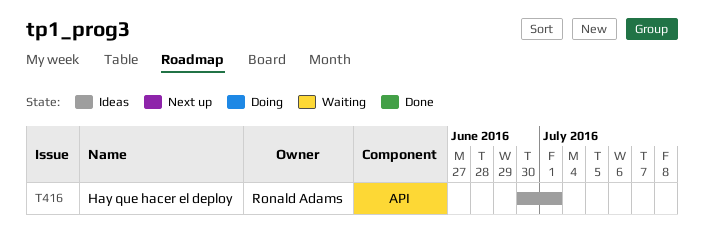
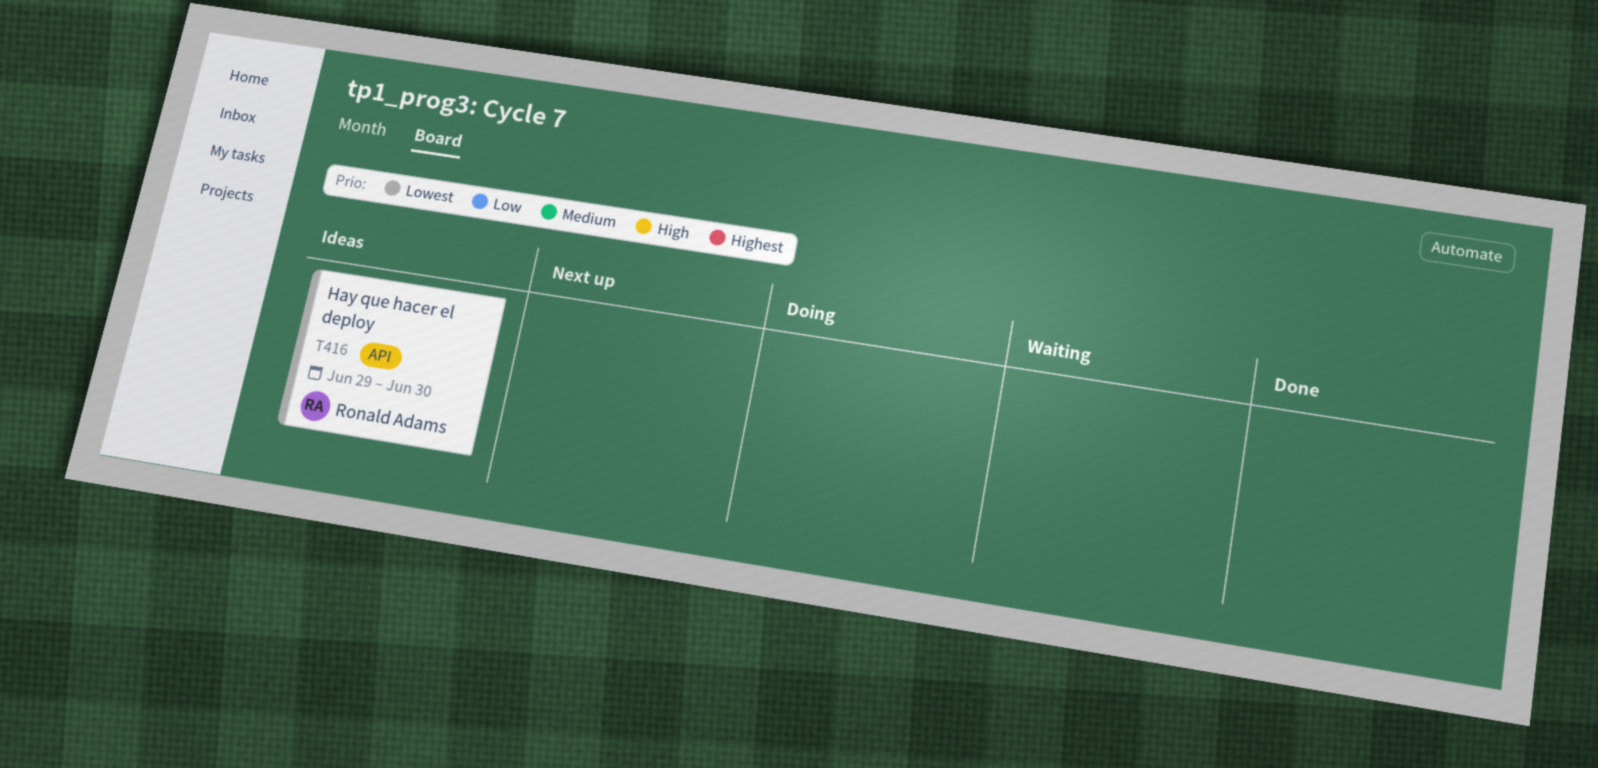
T416, start: Jun 30 -> Jun 29
T416, due: Jul 1 -> Jun 30

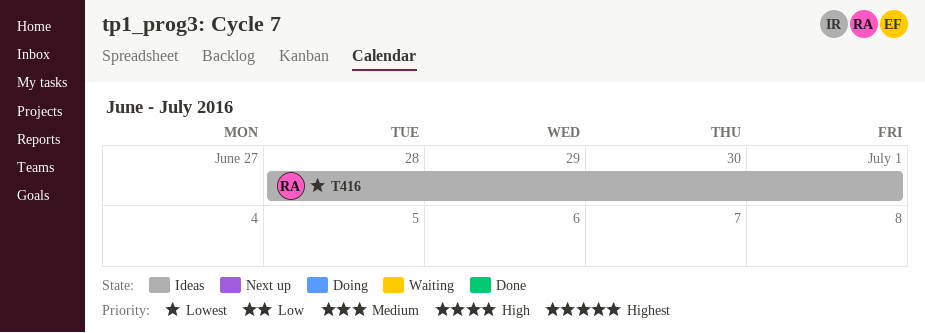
T416, start: Jun 29 -> Jun 28
T416, due: Jun 30 -> Jul 1

